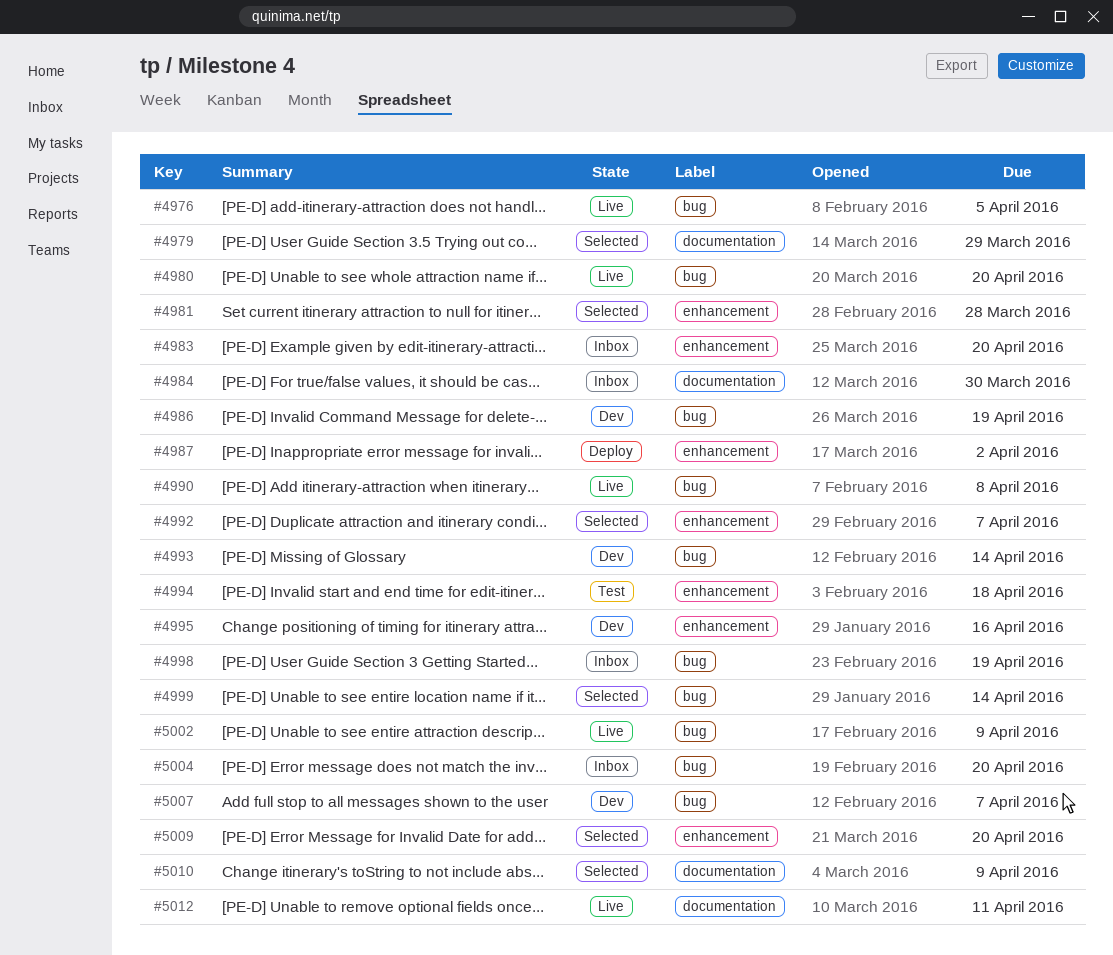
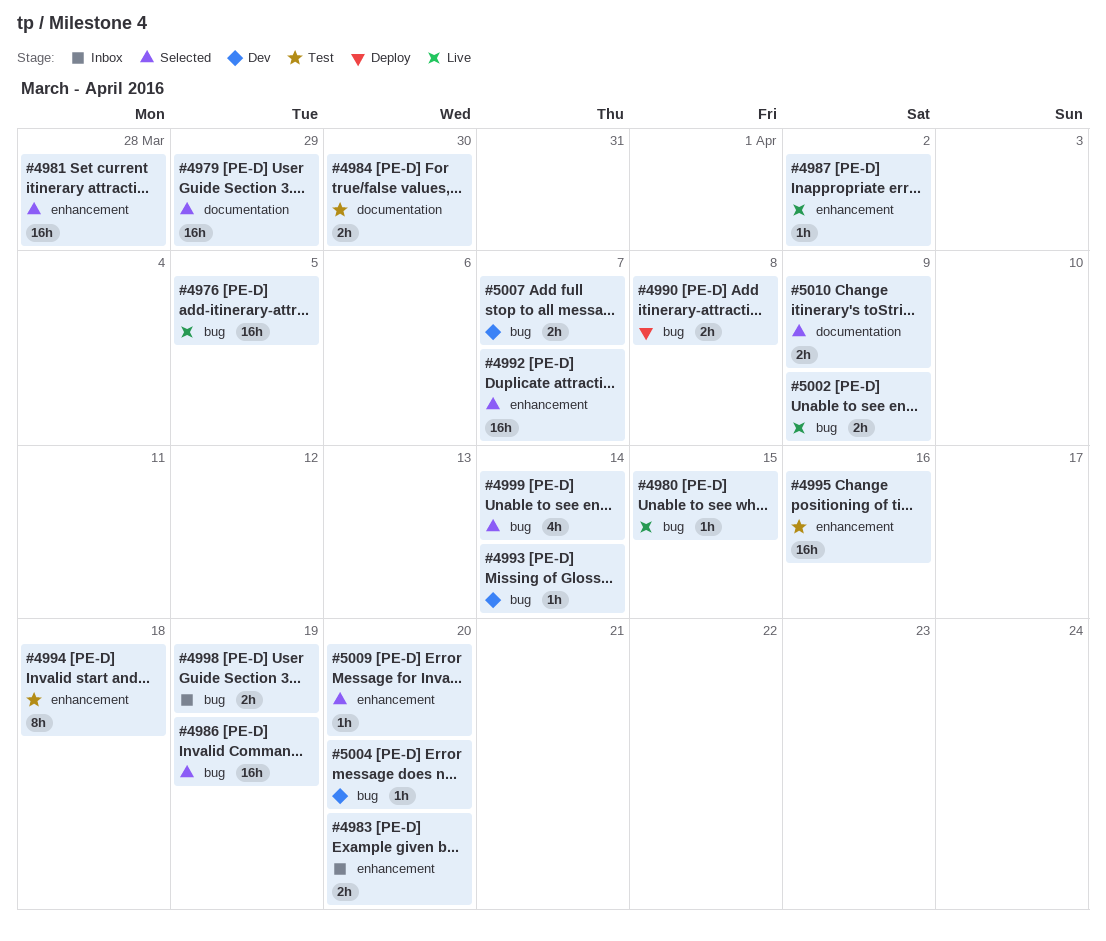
#4980, due: Apr 20 -> Apr 15
#4984, status: Inbox -> Test
#4986, status: Dev -> Selected
#4987, status: Deploy -> Live
#4990, status: Live -> Deploy
#4995, status: Dev -> Test
#5004, status: Inbox -> Dev
#5012: present -> none

